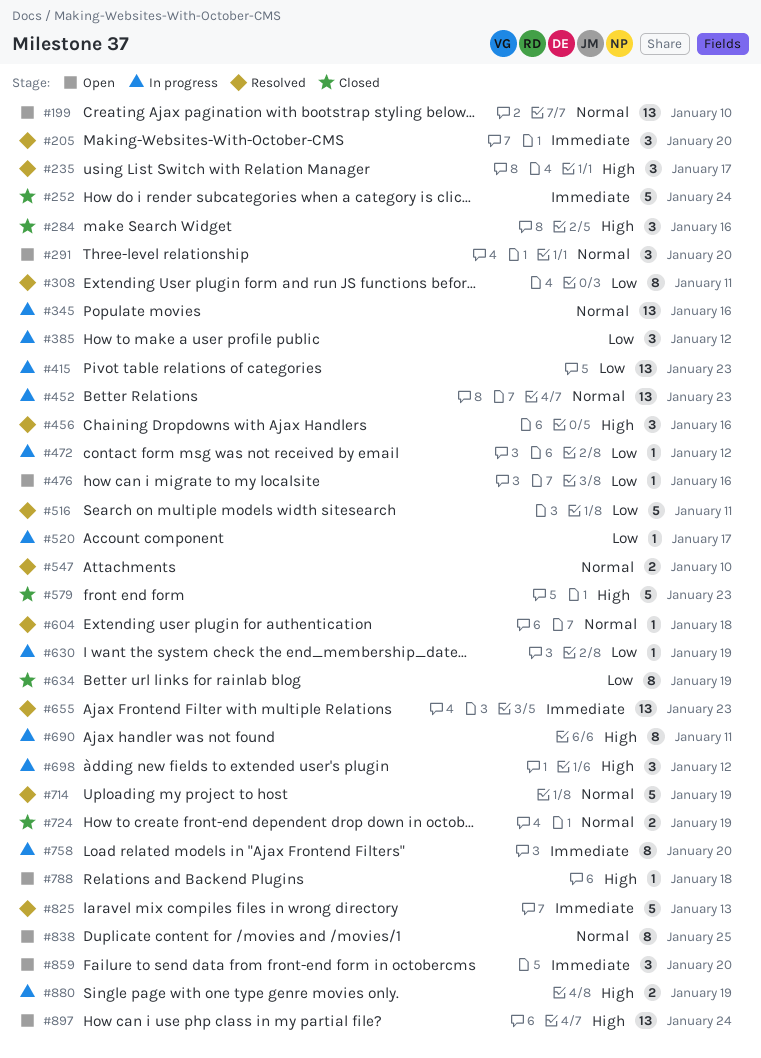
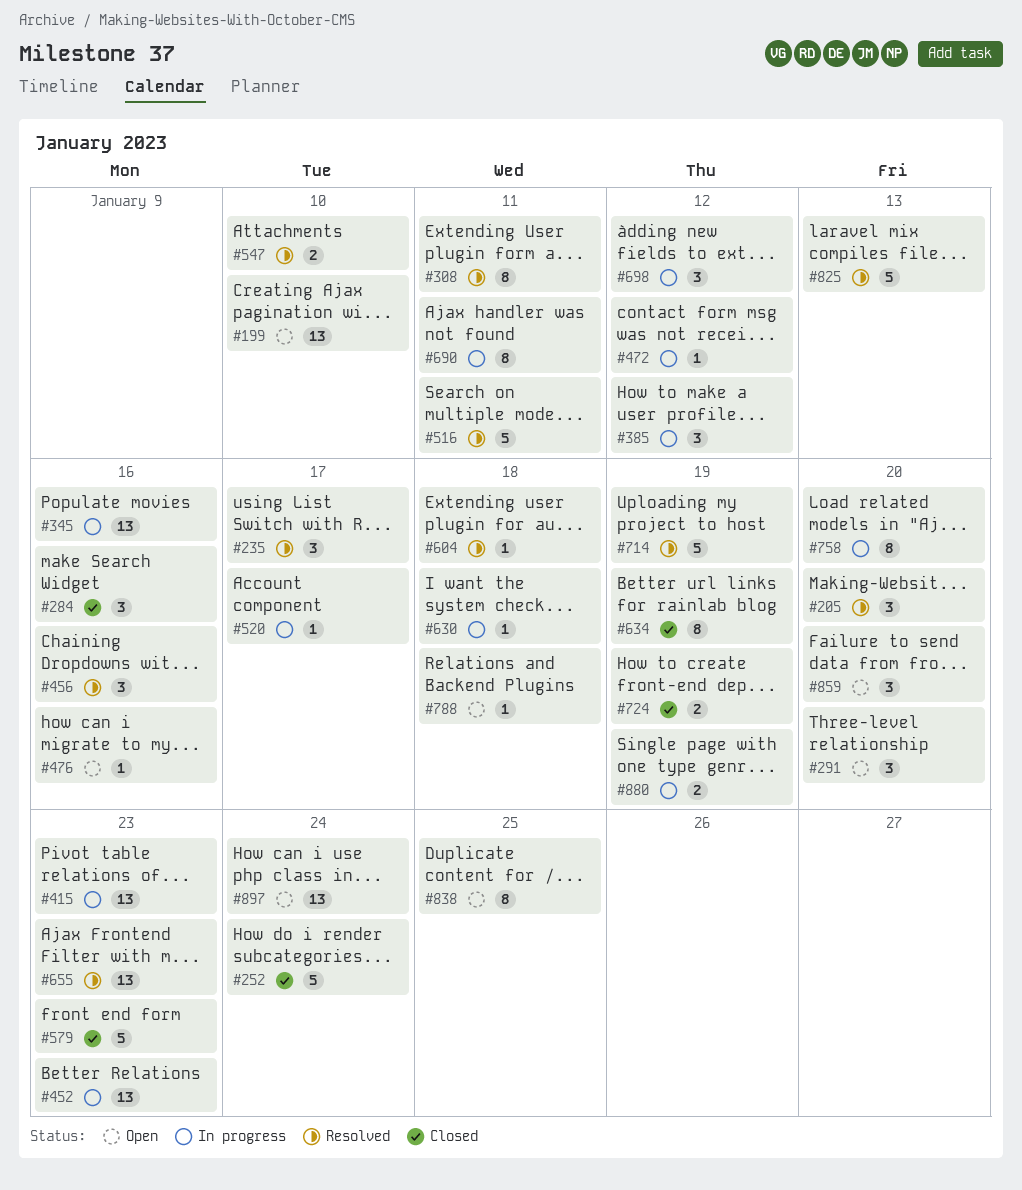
#630, due: Jan 19 -> Jan 18

